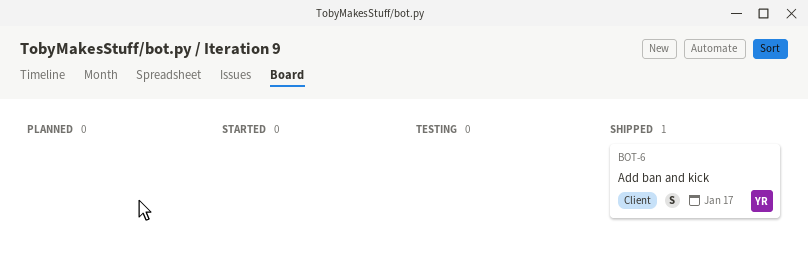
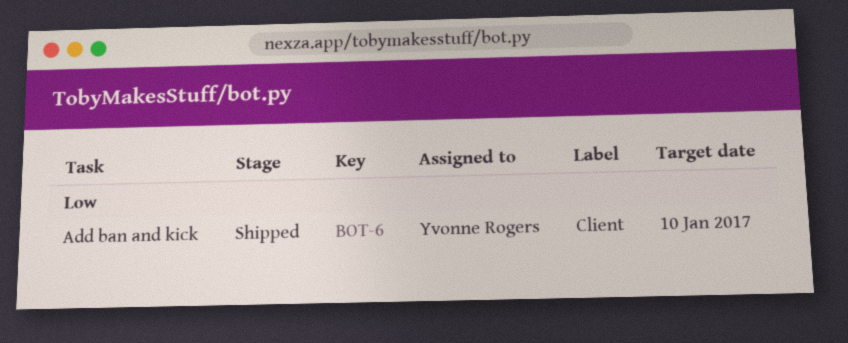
BOT-6, due: Jan 17 -> Jan 10

